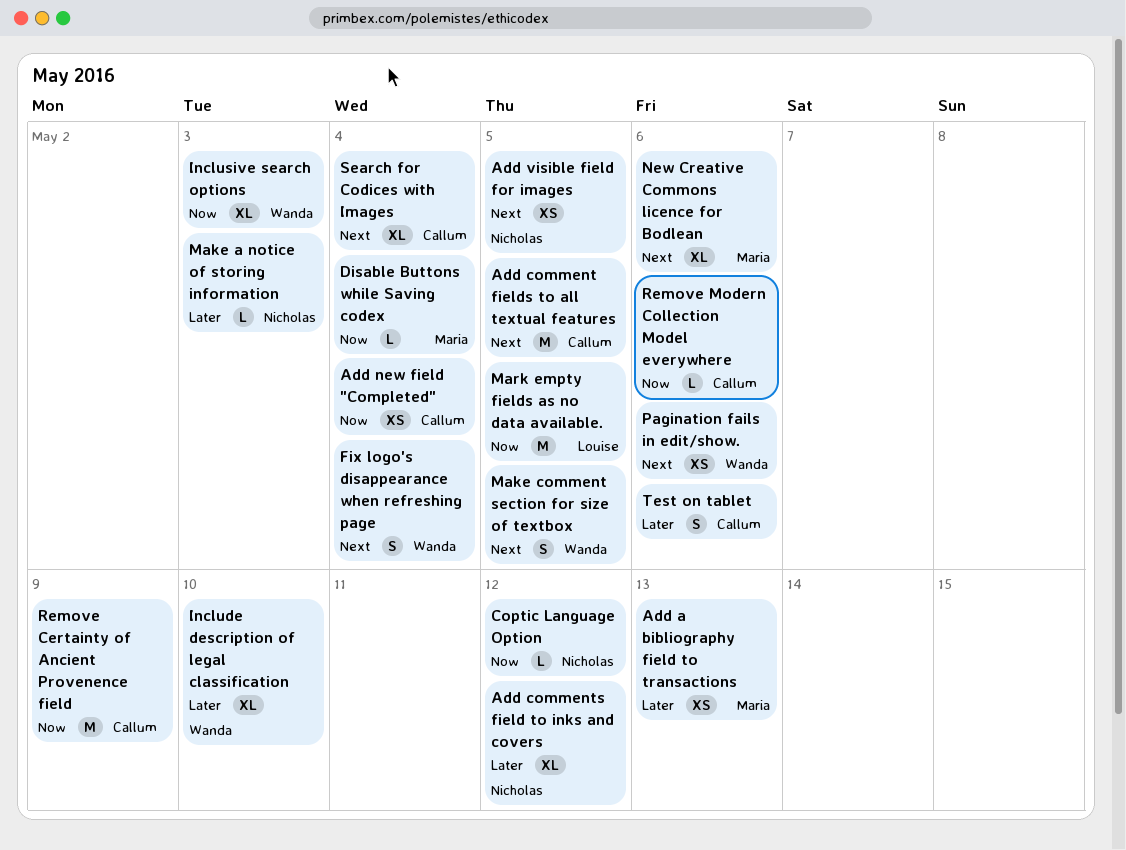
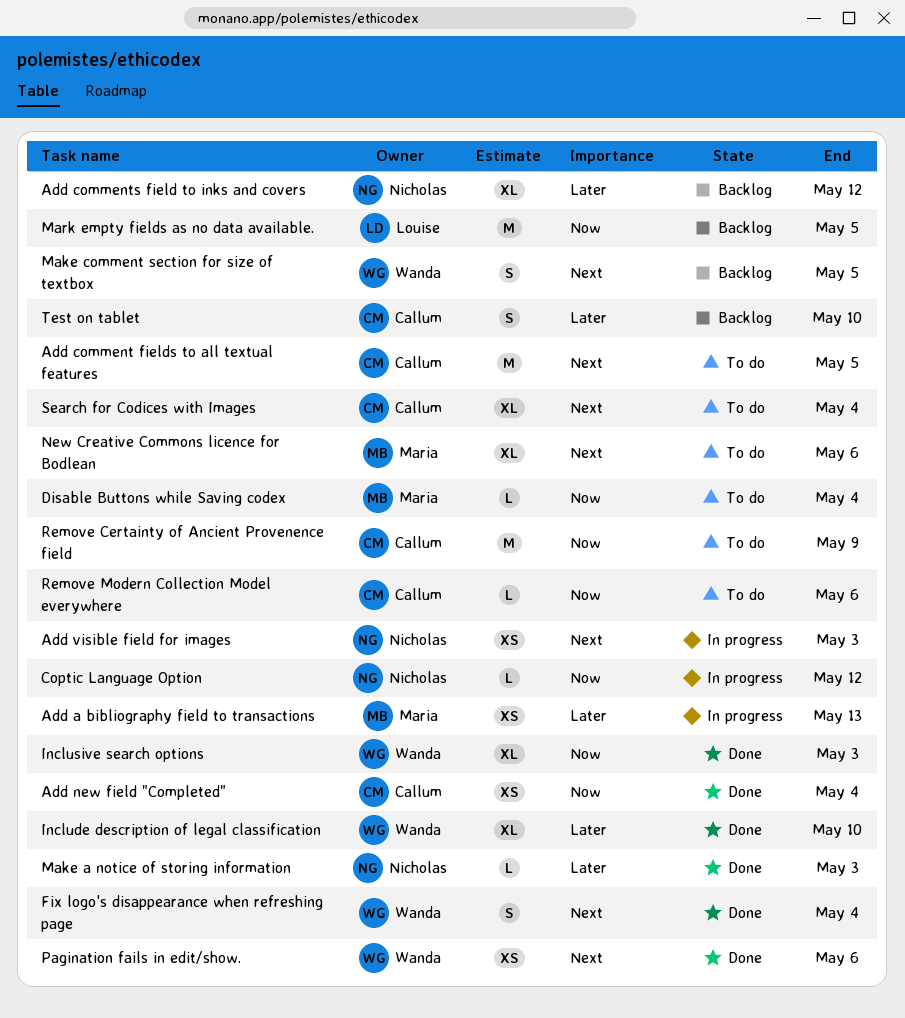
Add visible field for images, due: May 5 -> May 3
Test on tablet, due: May 6 -> May 10

